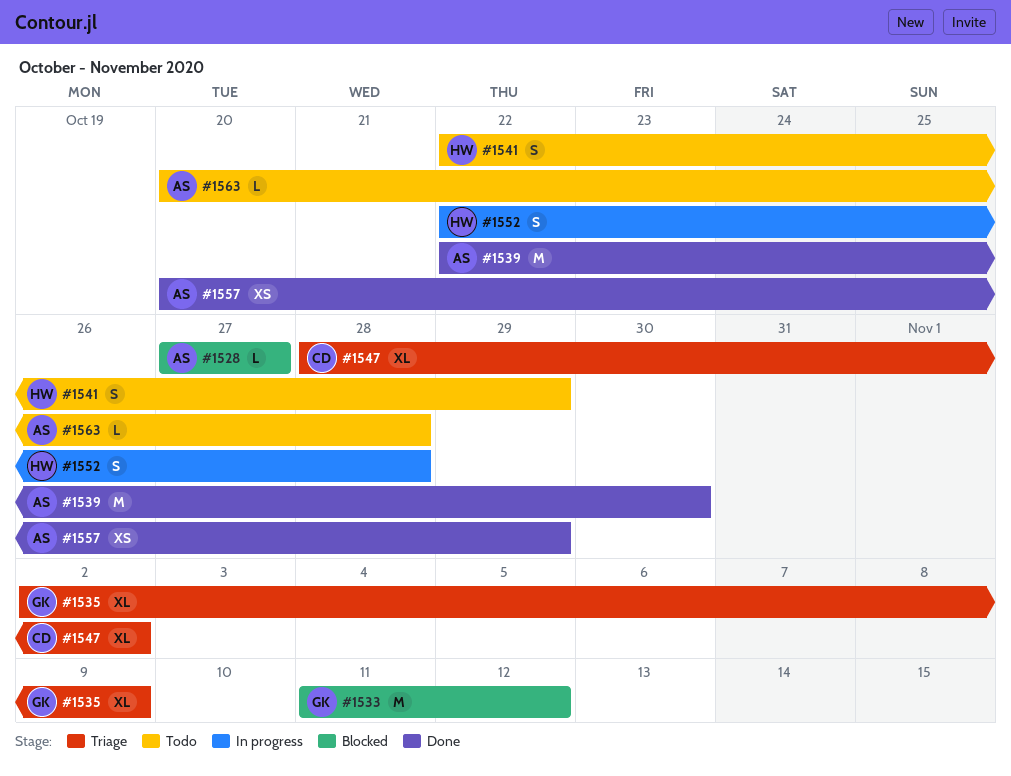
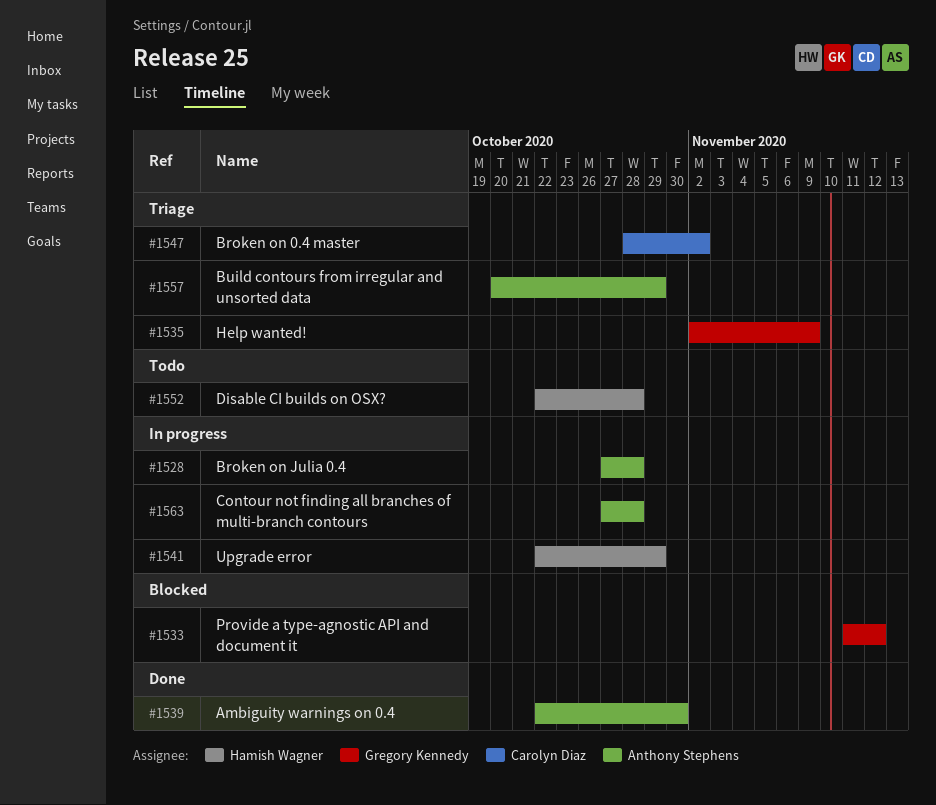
#1528, status: Blocked -> In progress
#1528, due: Oct 27 -> Oct 28
#1541, status: Todo -> In progress
#1552, status: In progress -> Todo
#1557, status: Done -> Triage
#1563, status: Todo -> In progress
#1563, start: Oct 20 -> Oct 27

